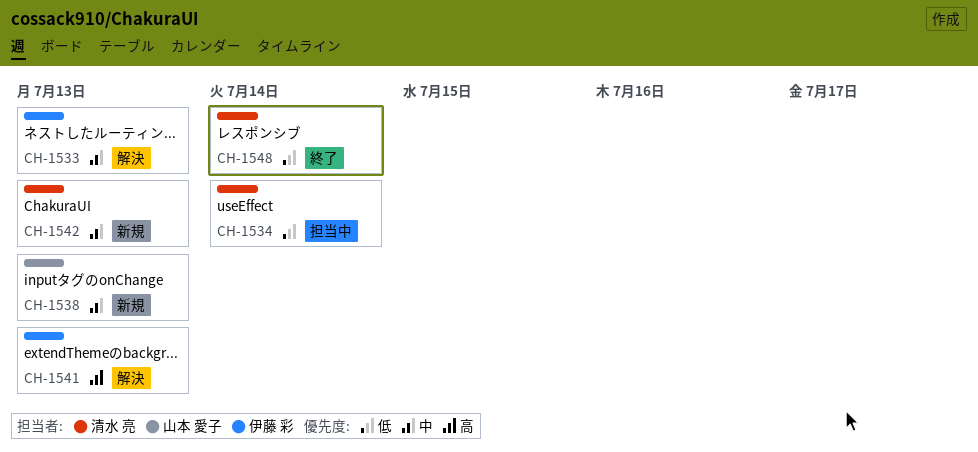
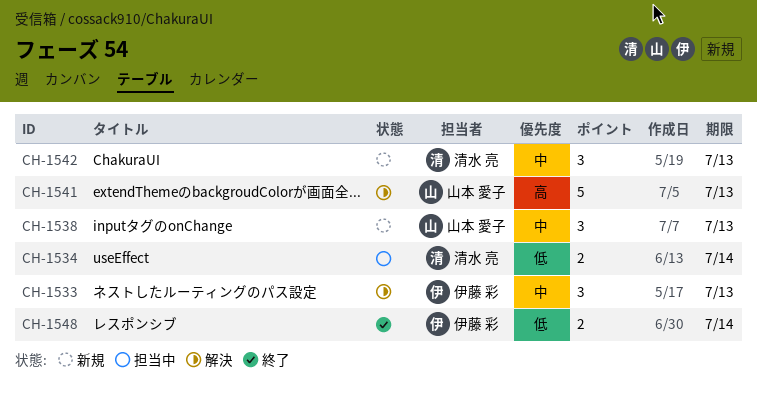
CH-1541, owner: 伊藤 彩 -> 山本 愛子
CH-1548, owner: 清水 亮 -> 伊藤 彩

